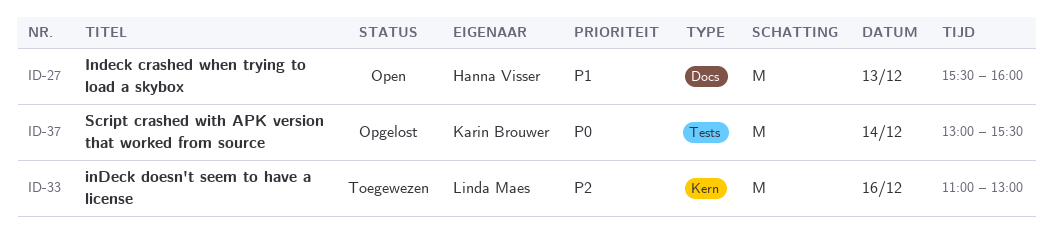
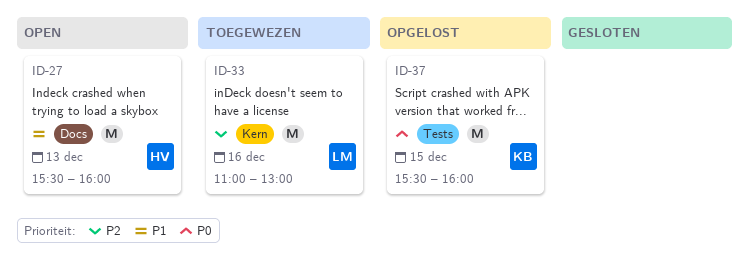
ID-37, day: Dec 14 -> Dec 15
ID-37, begins: 13:00 -> 15:30
ID-37, ends: 15:30 -> 16:00

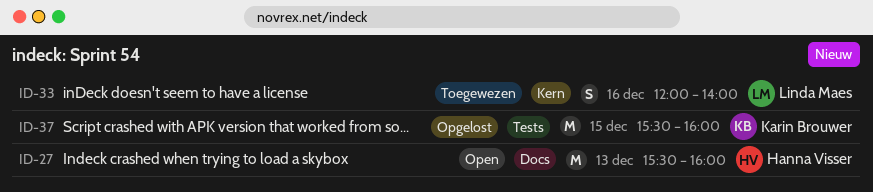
ID-33, estimate: M -> S
ID-33, begins: 11:00 -> 12:00
ID-33, ends: 13:00 -> 14:00

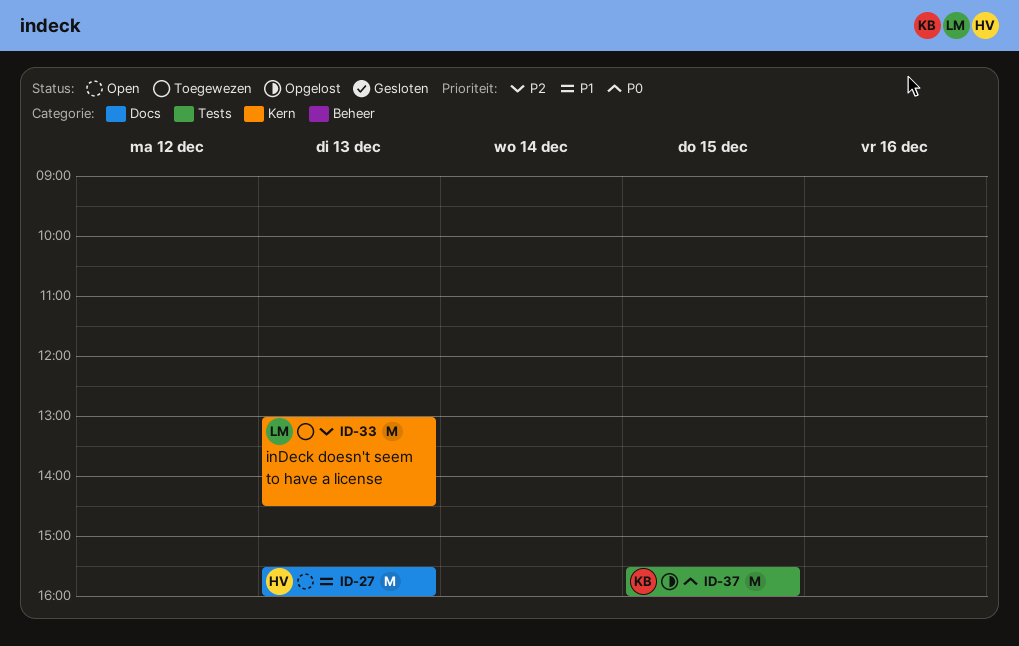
ID-33, estimate: S -> M
ID-33, day: Dec 16 -> Dec 13
ID-33, begins: 12:00 -> 13:00
ID-33, ends: 14:00 -> 14:30

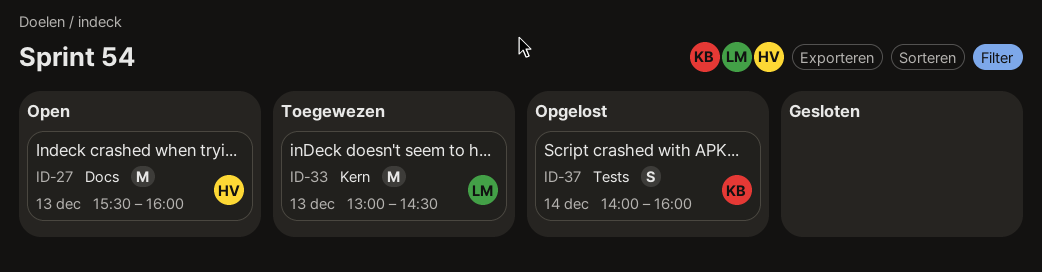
ID-37, estimate: M -> S
ID-37, day: Dec 15 -> Dec 14
ID-37, begins: 15:30 -> 14:00

